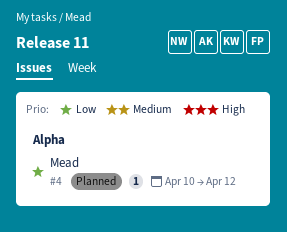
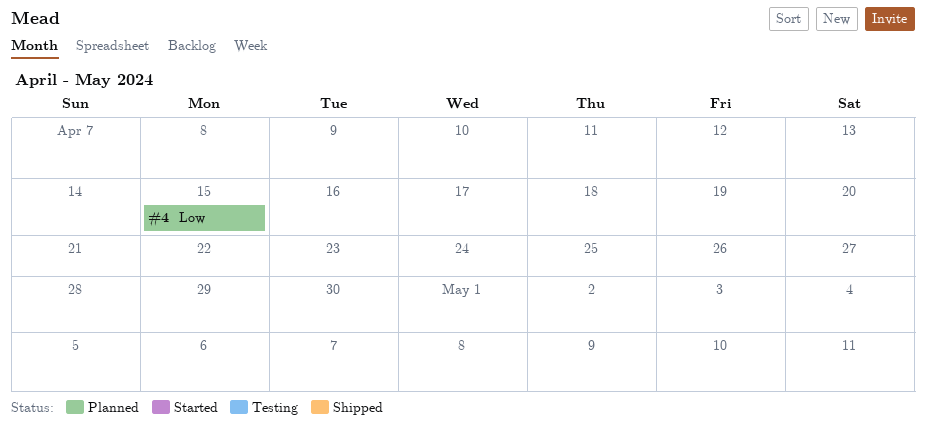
#4, due: Apr 12 -> Apr 15

